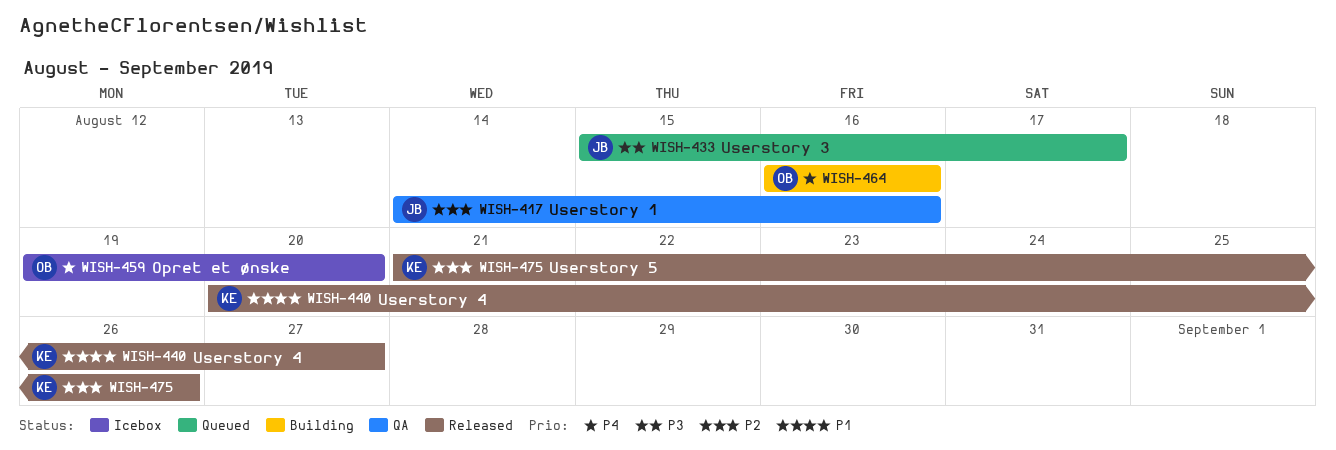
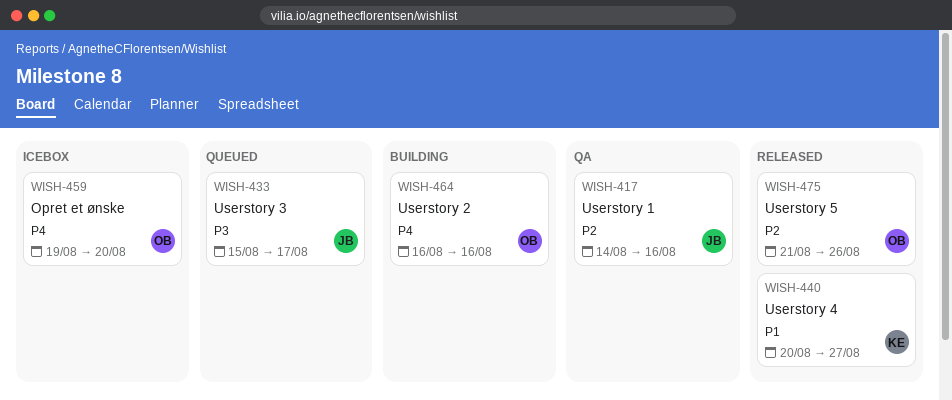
WISH-475, owner: KE -> OB

